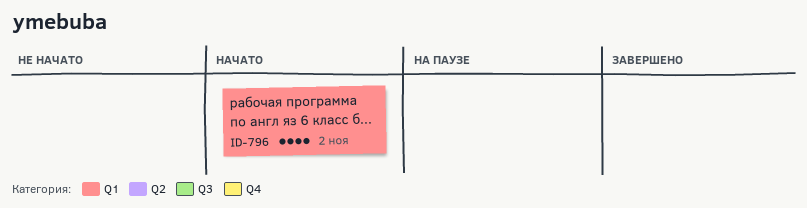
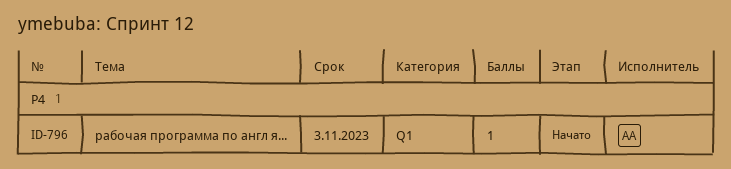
ID-796, estimate: 4 -> 1
ID-796, due: Nov 2 -> Nov 3

